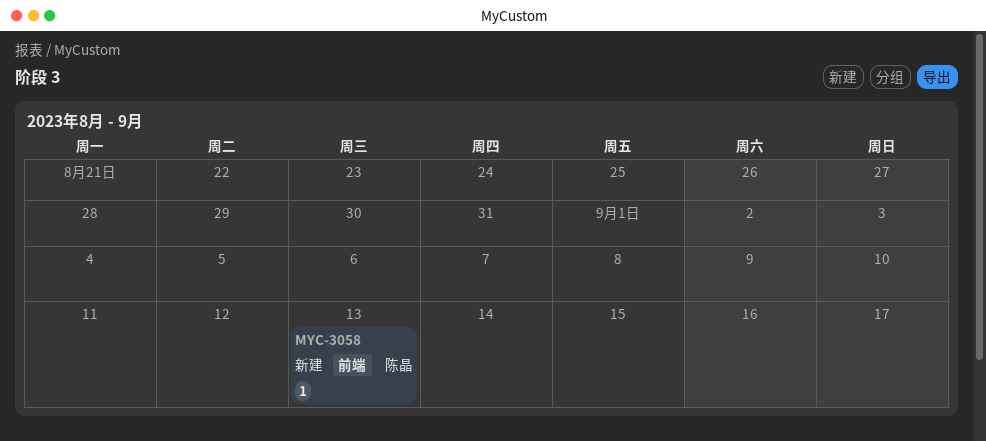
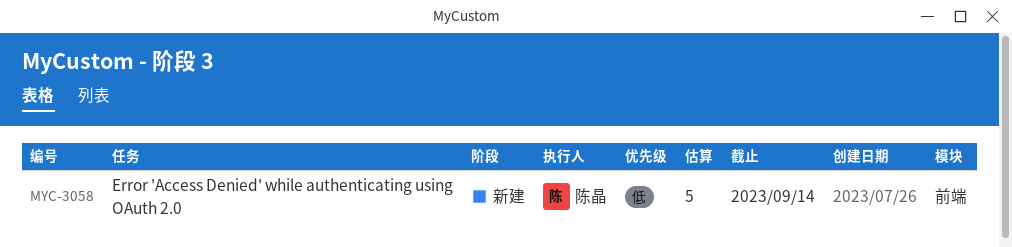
MYC-3058, estimate: 1 -> 5
MYC-3058, due: Sep 13 -> Sep 14

